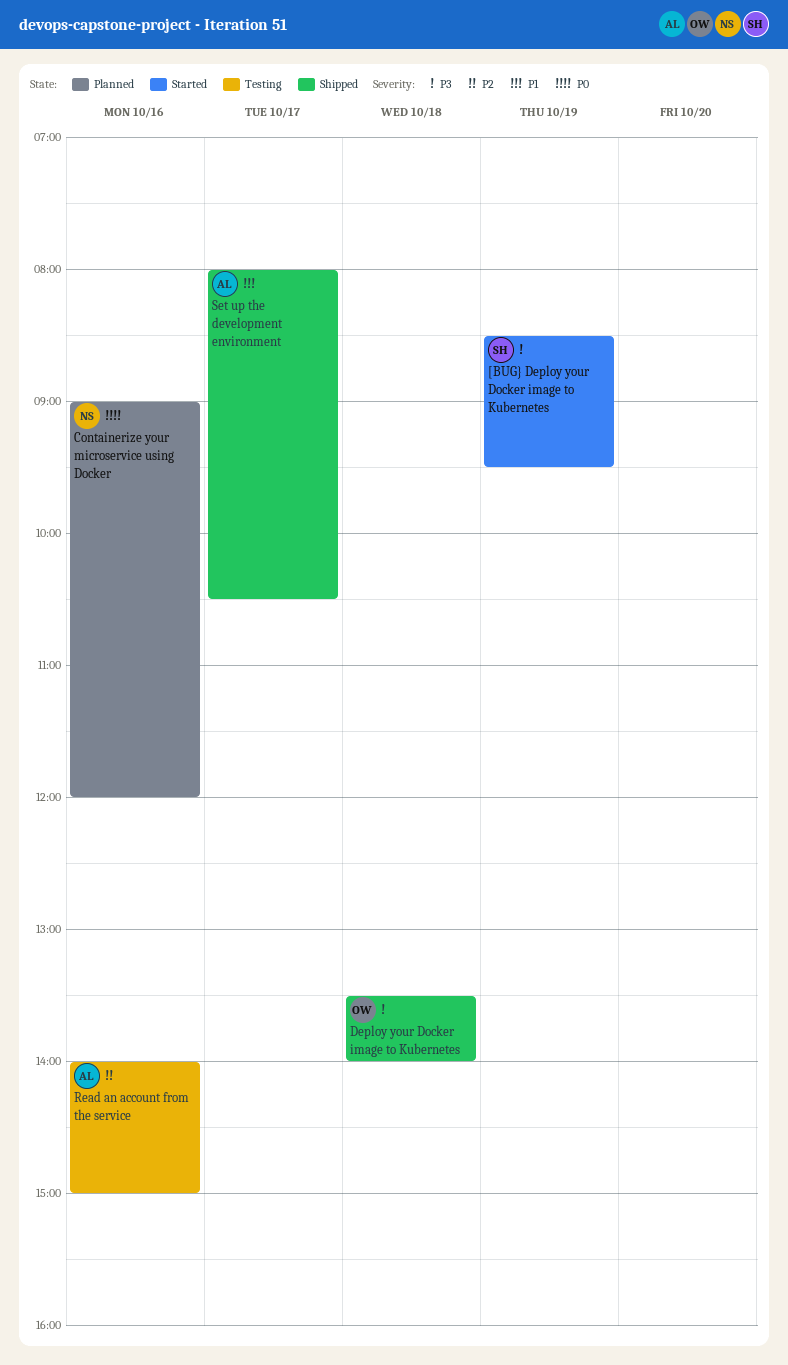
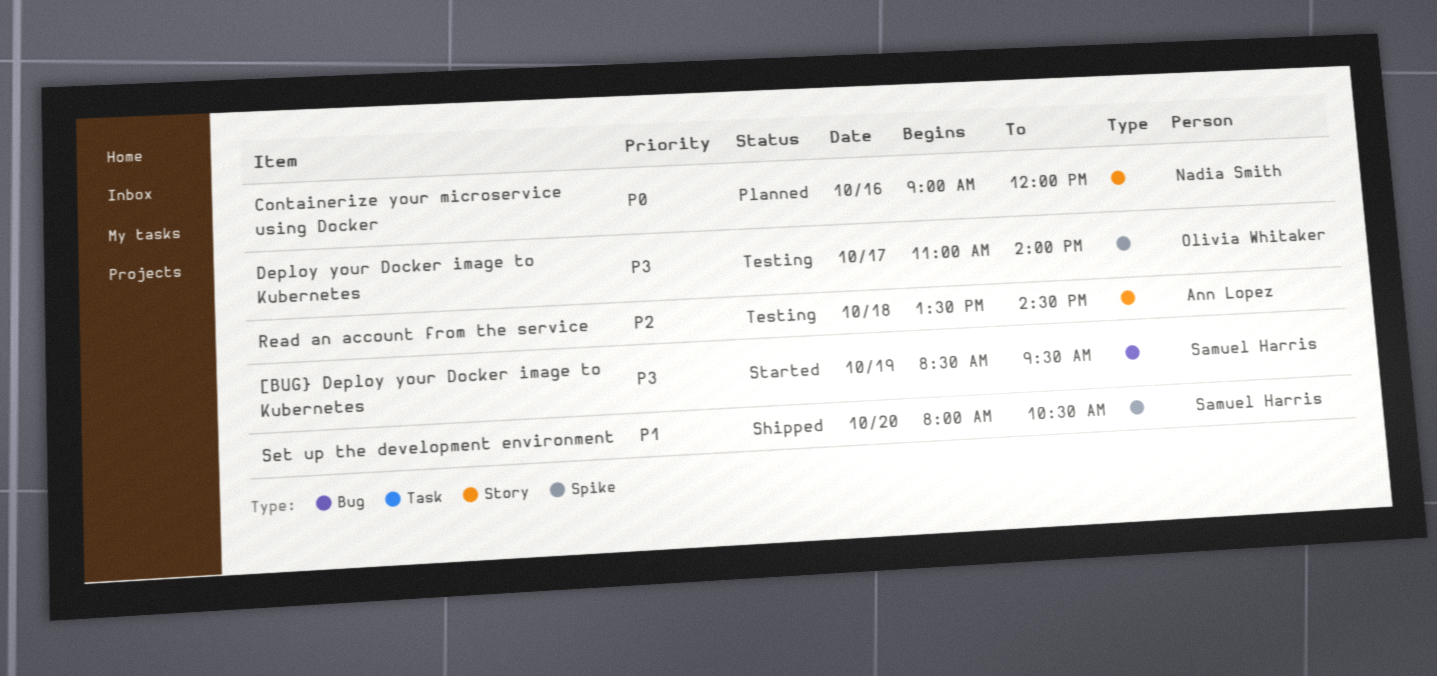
Deploy your Docker image to Kubernetes, status: Shipped -> Testing
Deploy your Docker image to Kubernetes, day: Oct 18 -> Oct 17
Deploy your Docker image to Kubernetes, begins: 13:30 -> 11:00
Read an account from the service, day: Oct 16 -> Oct 18
Read an account from the service, begins: 14:00 -> 13:30
Read an account from the service, ends: 15:00 -> 14:30
Set up the development environment, owner: Ann Lopez -> Samuel Harris
Set up the development environment, day: Oct 17 -> Oct 20

